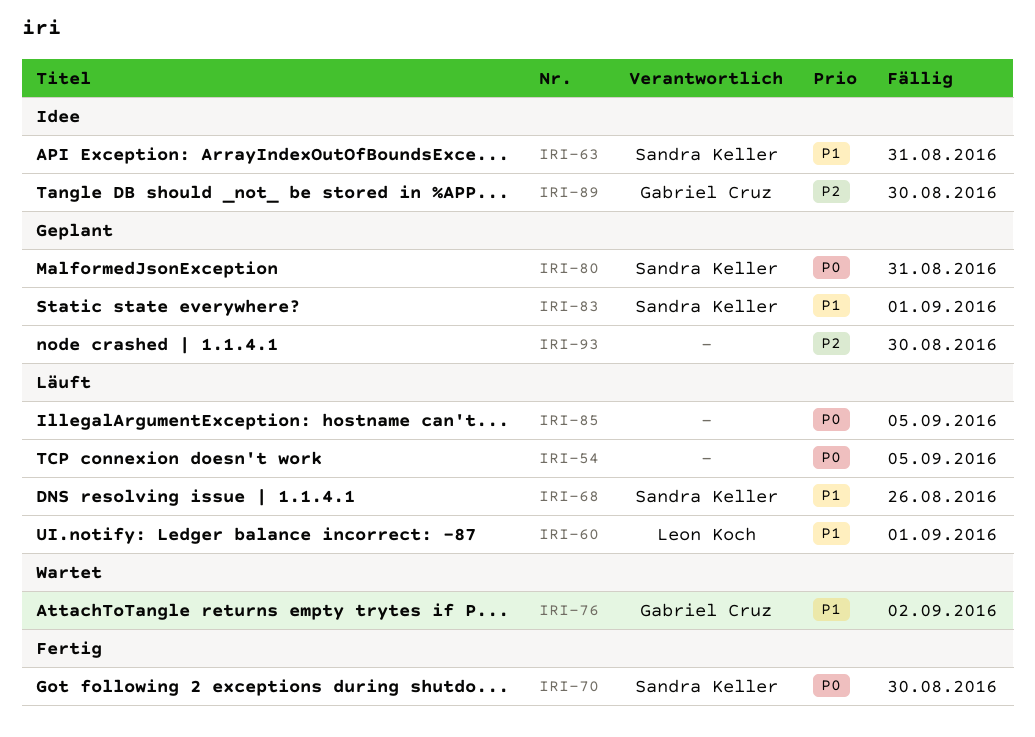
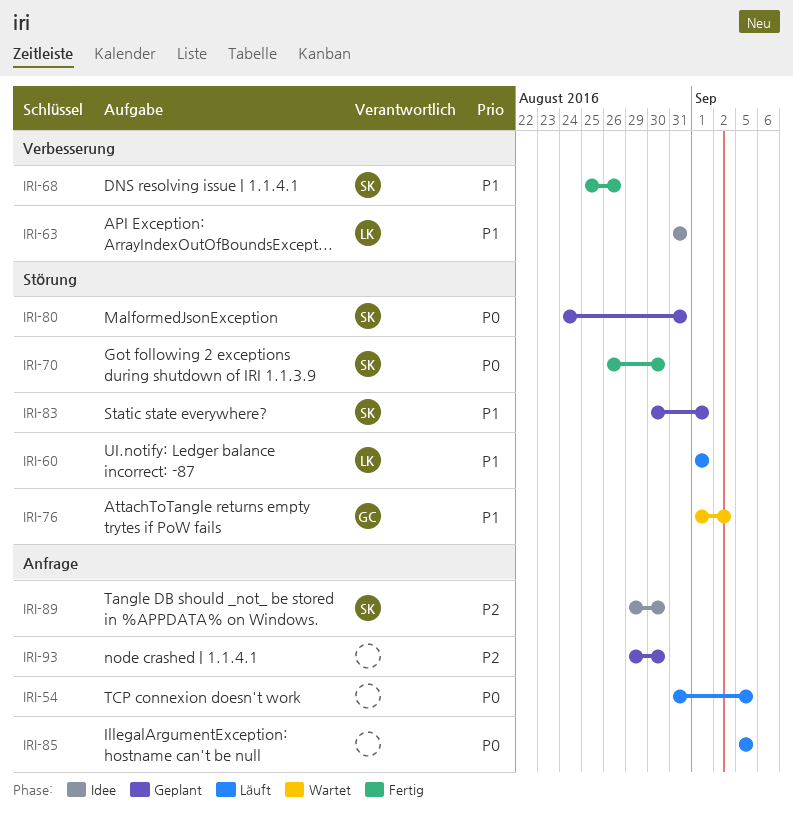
IRI-63, owner: Sandra Keller -> Leon Koch
IRI-68, status: Läuft -> Fertig
IRI-89, owner: Gabriel Cruz -> Sandra Keller

